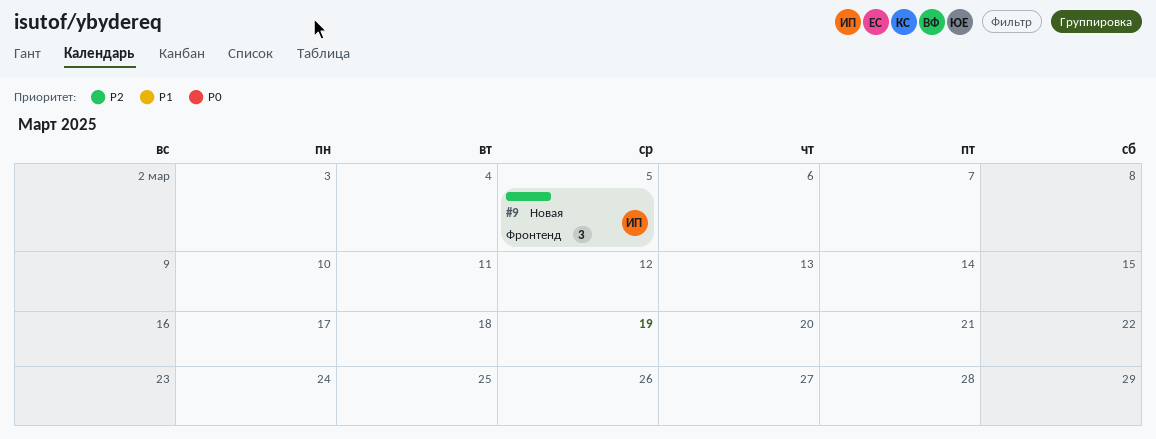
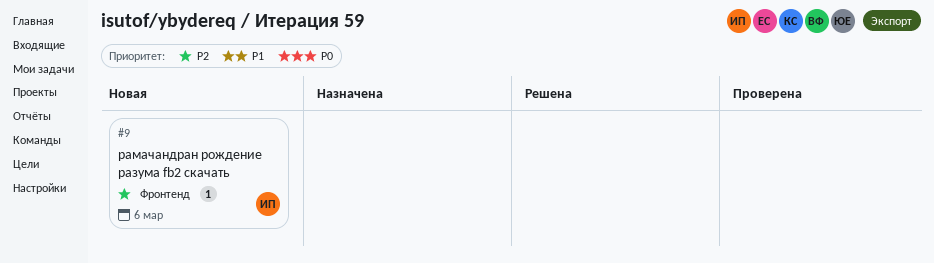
#9, estimate: 3 -> 1
#9, due: Mar 5 -> Mar 6

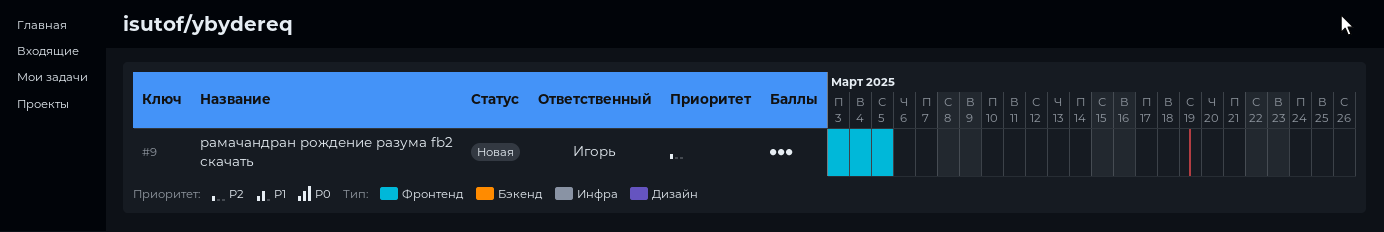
#9, estimate: 1 -> 3
#9, due: Mar 6 -> Mar 5

